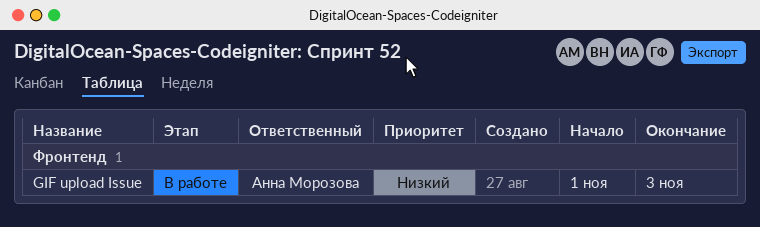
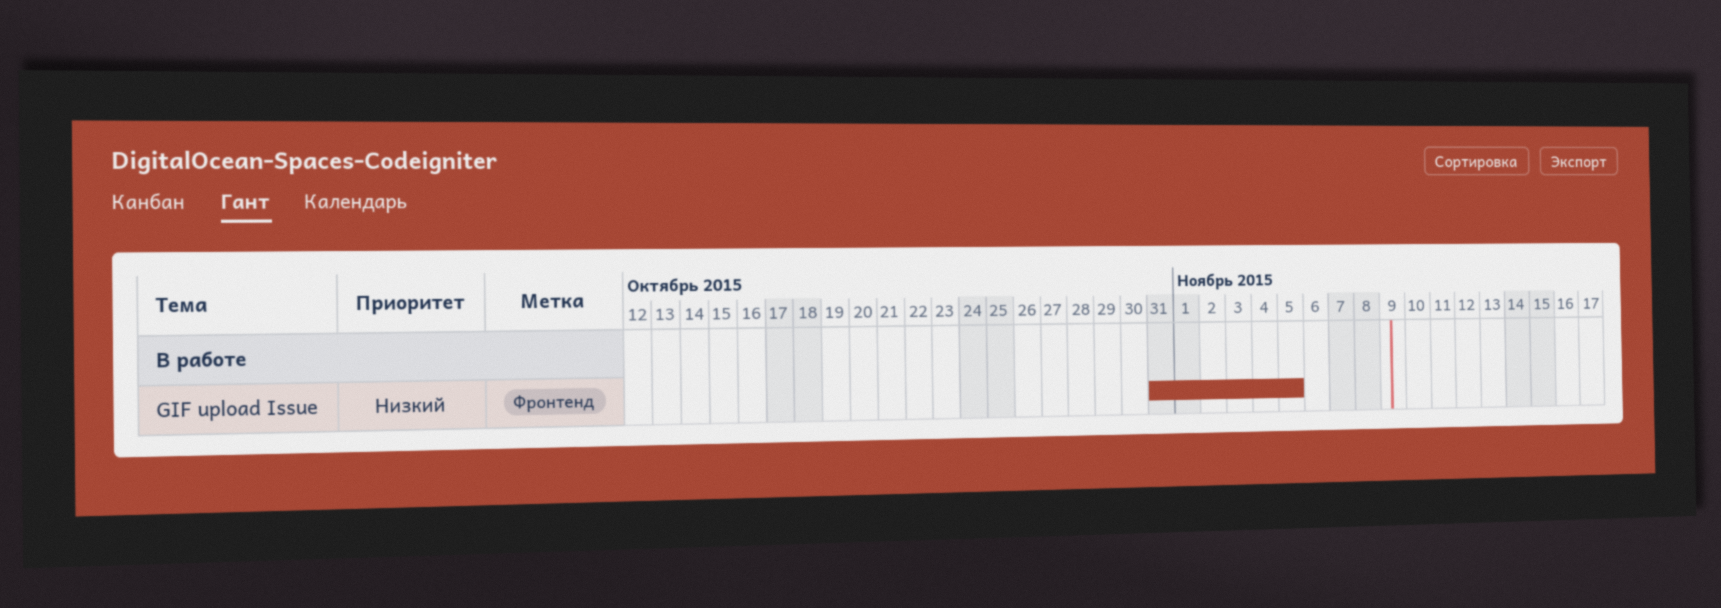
GIF upload Issue, start: Nov 1 -> Oct 31
GIF upload Issue, due: Nov 3 -> Nov 5

